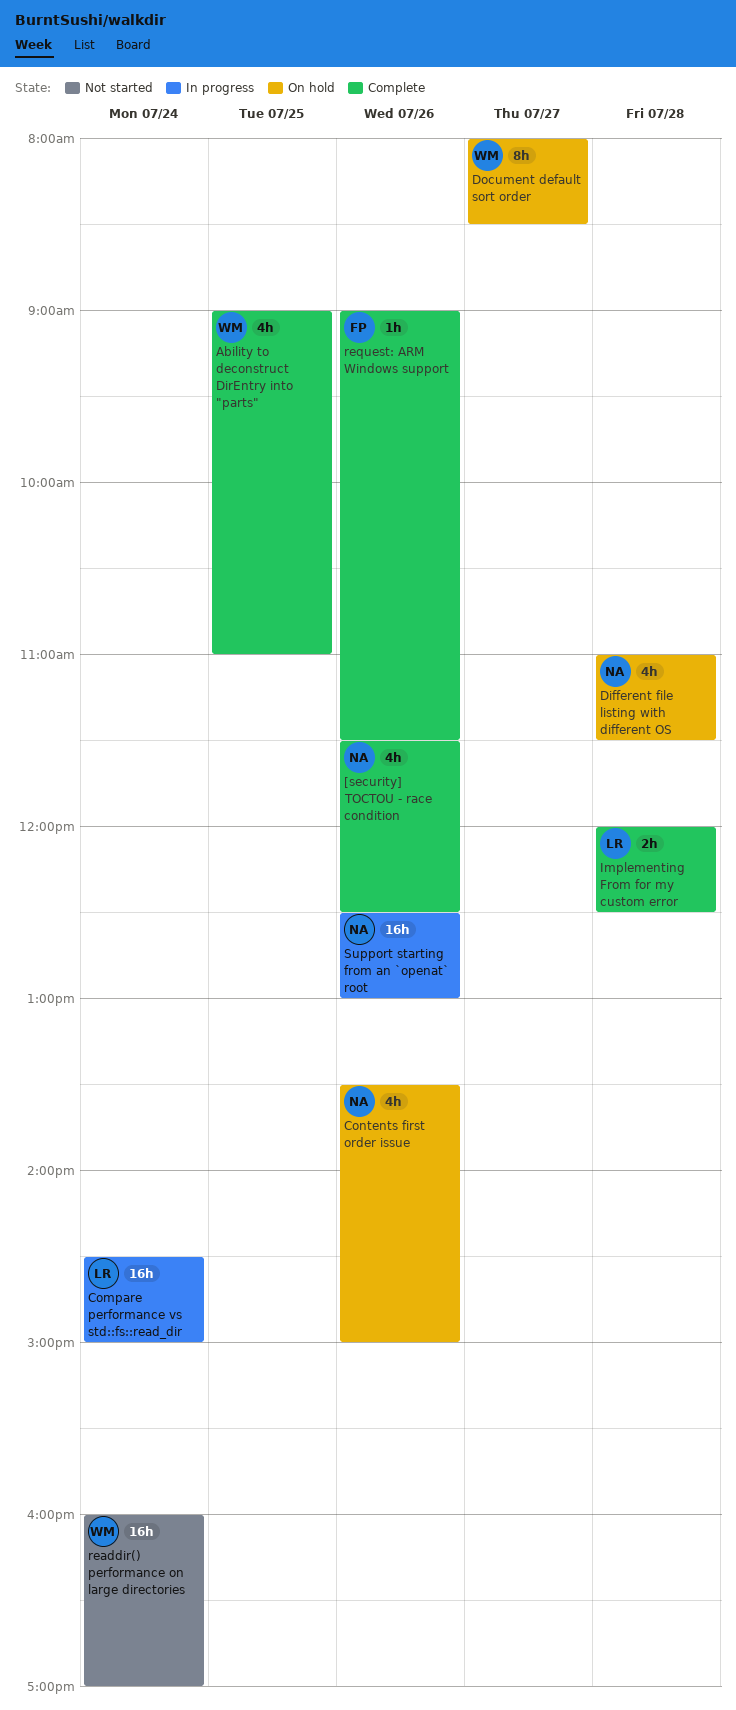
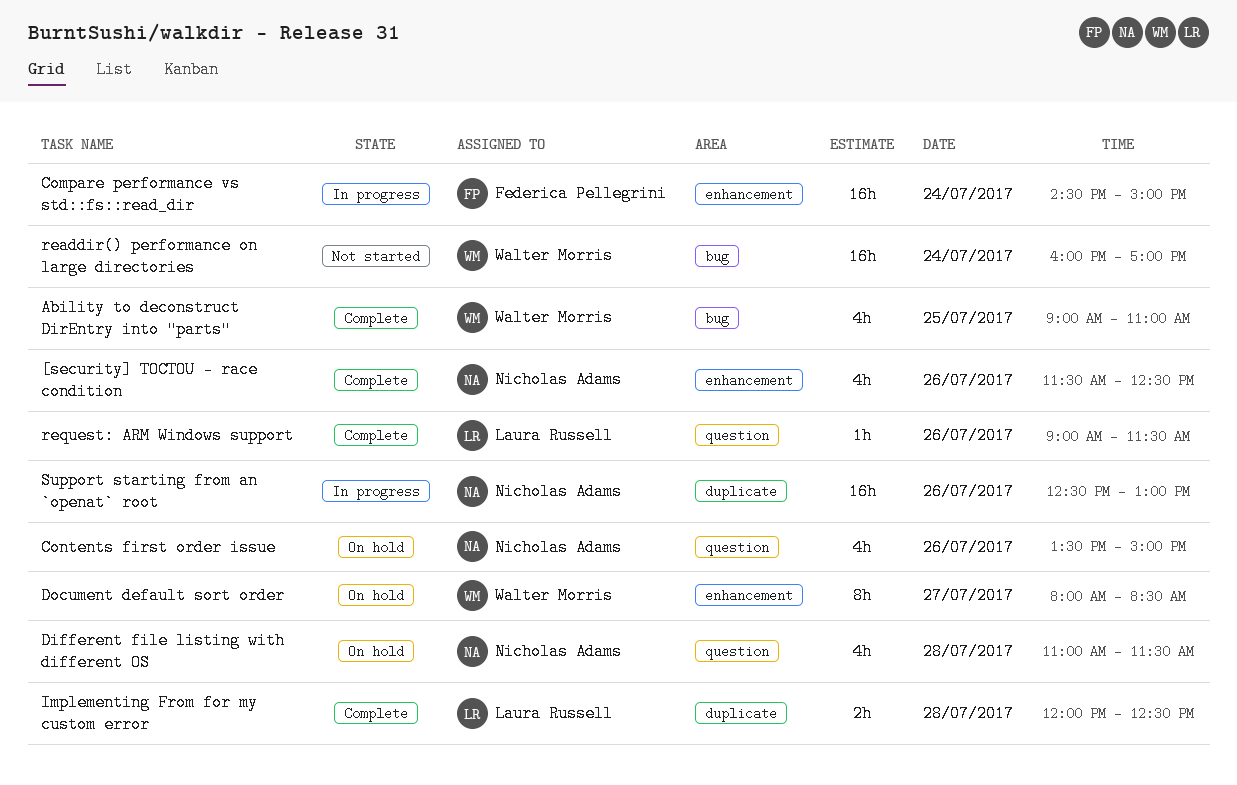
Compare performance vs std::fs::read_dir, owner: Laura Russell -> Federica Pellegrini
request: ARM Windows support, owner: Federica Pellegrini -> Laura Russell

